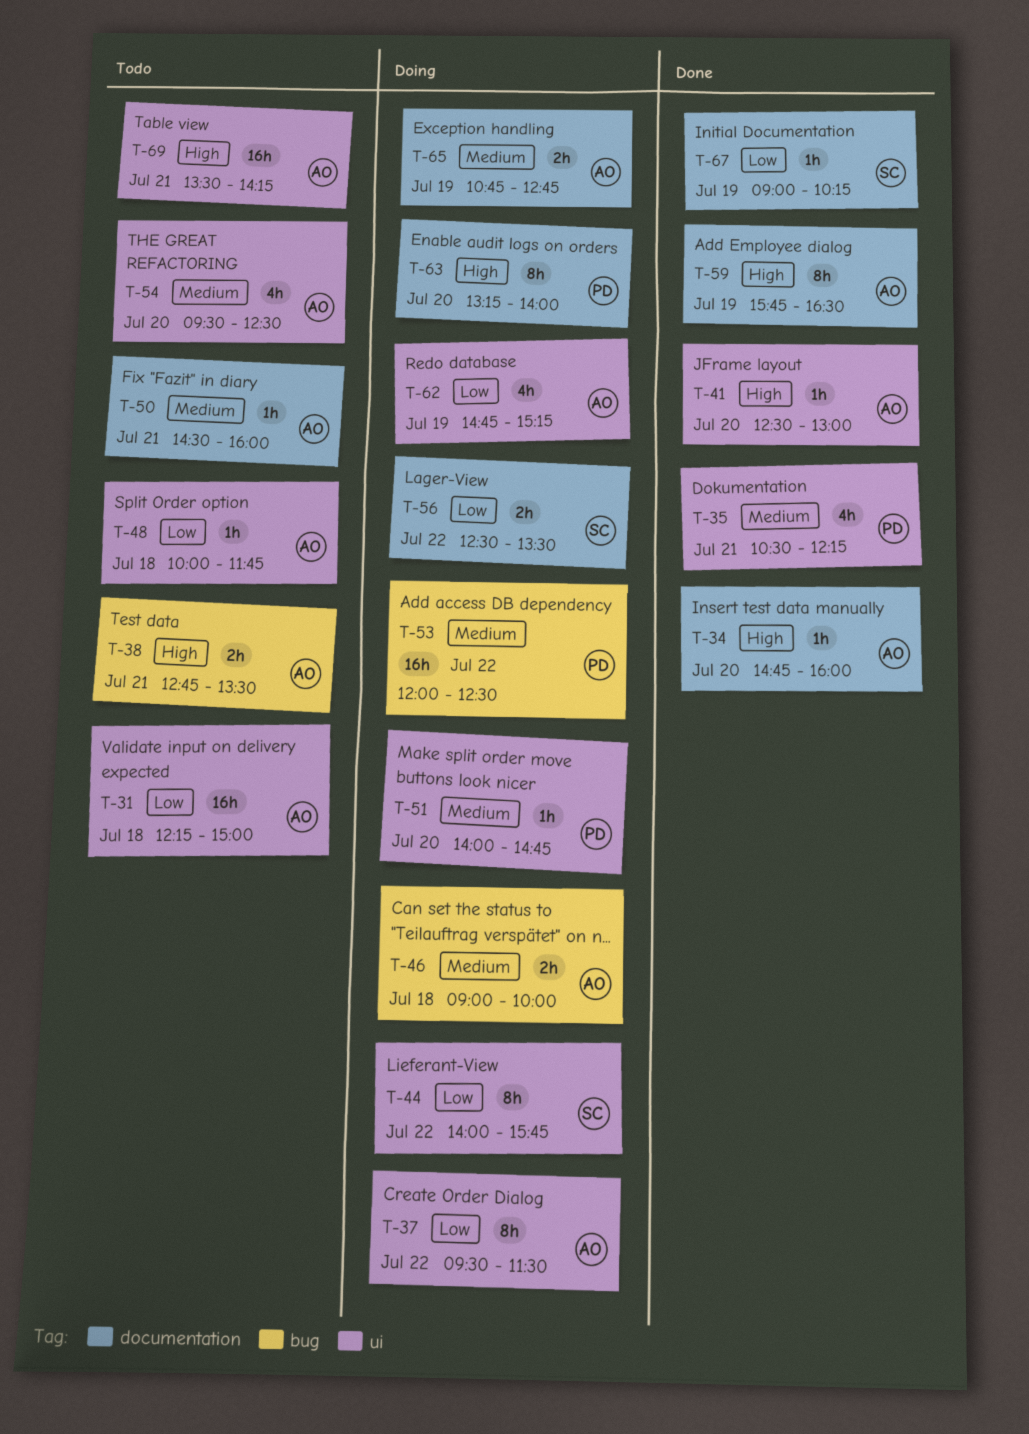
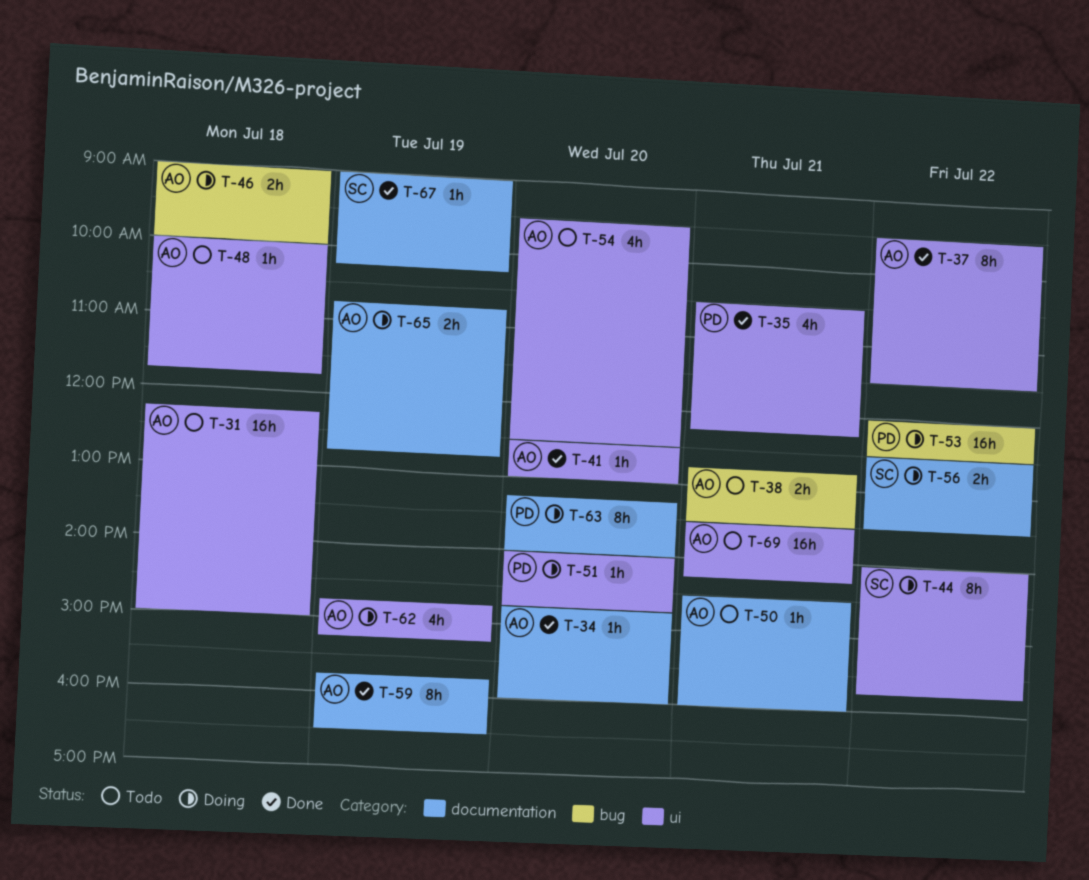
T-37, status: Doing -> Done

